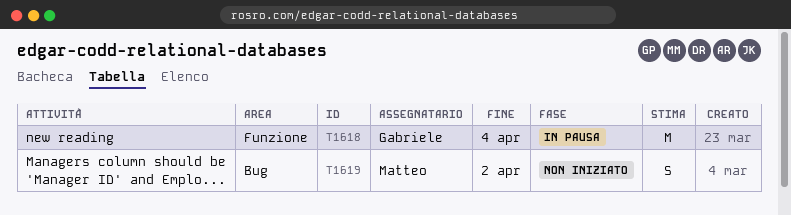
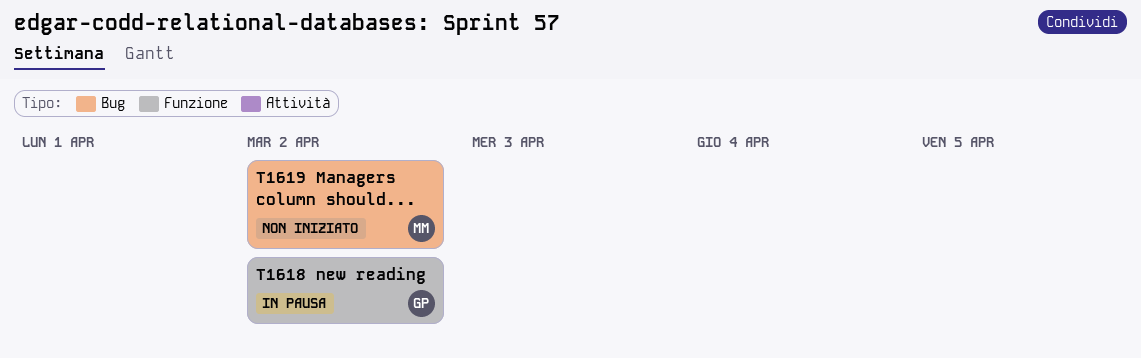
T1618, due: Apr 4 -> Apr 2

